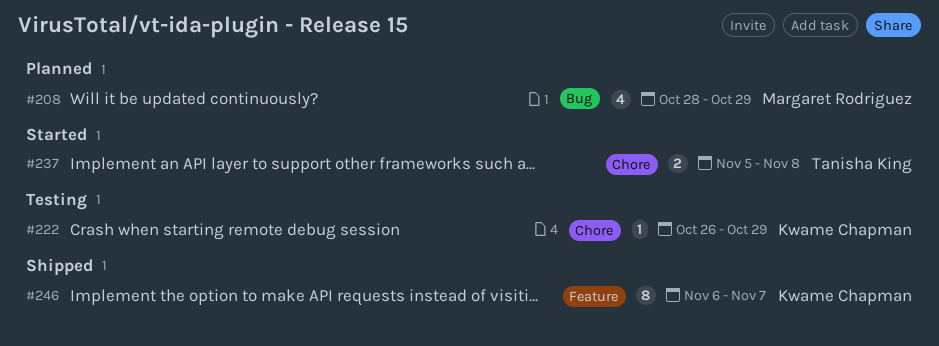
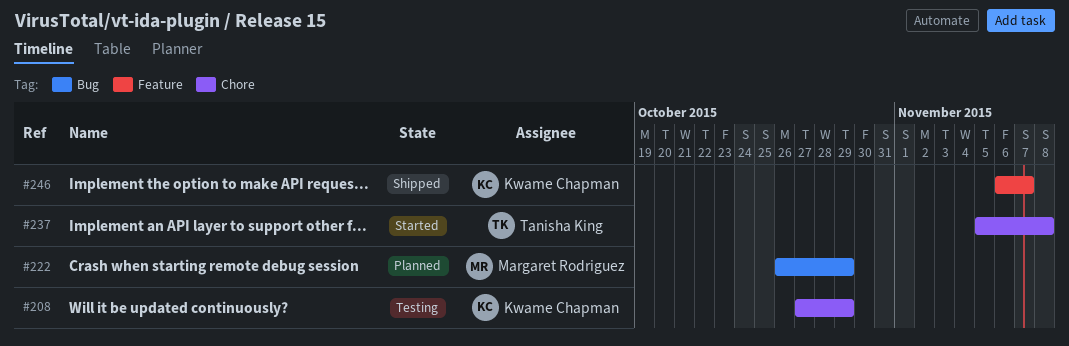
#208, status: Planned -> Testing
#208, owner: Margaret Rodriguez -> Kwame Chapman
#208, label: Bug -> Chore
#208, start: Oct 28 -> Oct 27
#222, status: Testing -> Planned
#222, owner: Kwame Chapman -> Margaret Rodriguez
#222, label: Chore -> Bug

